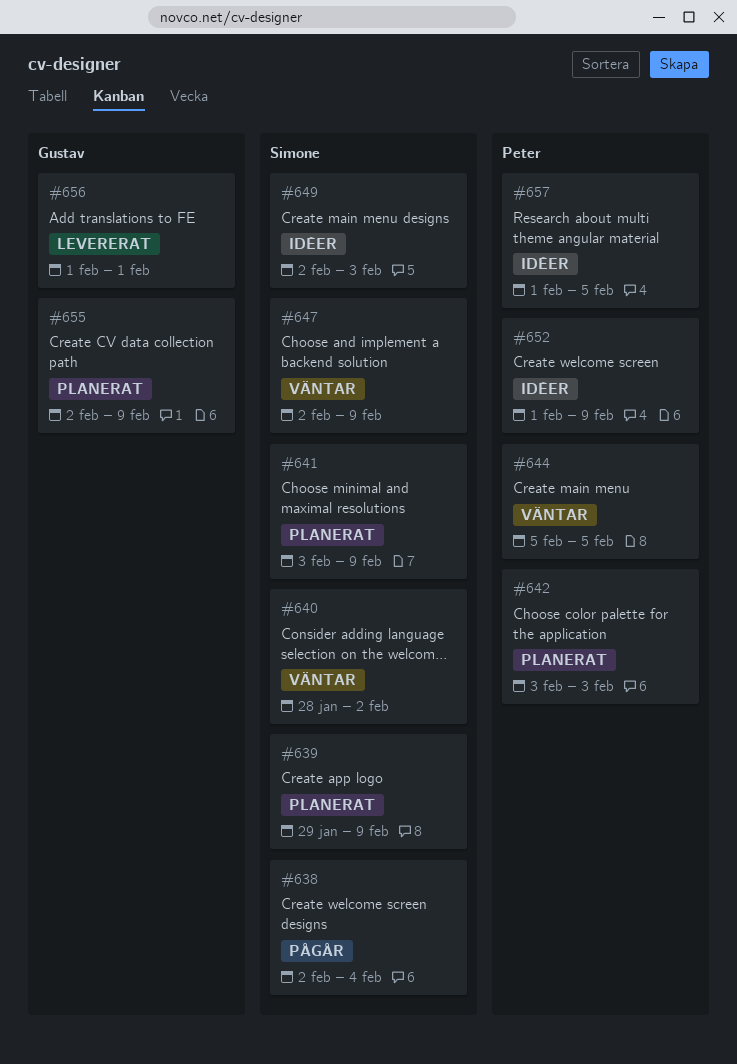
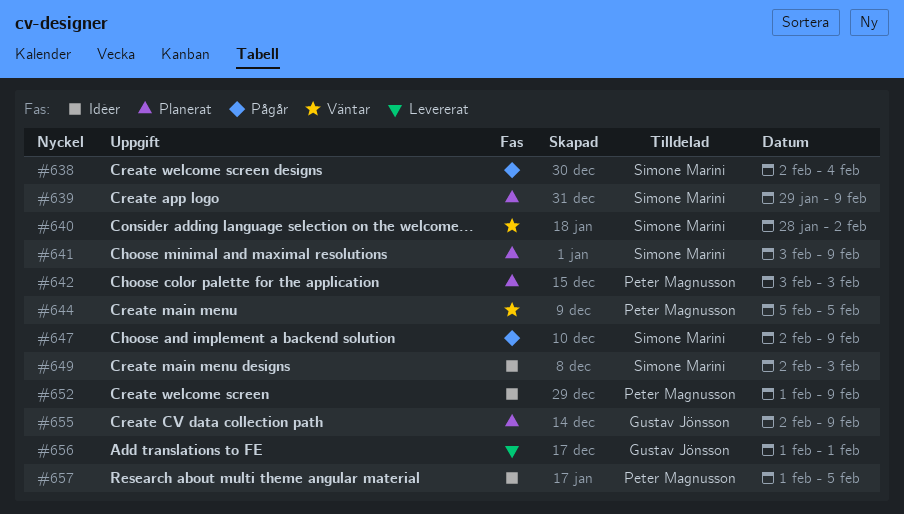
#647, status: Väntar -> Pågår

